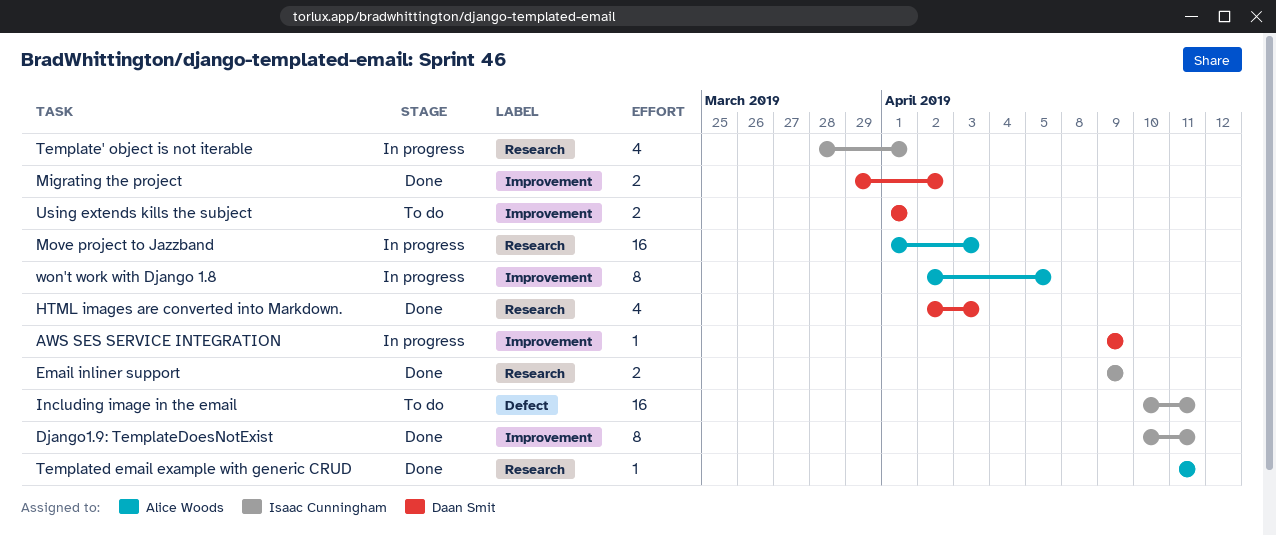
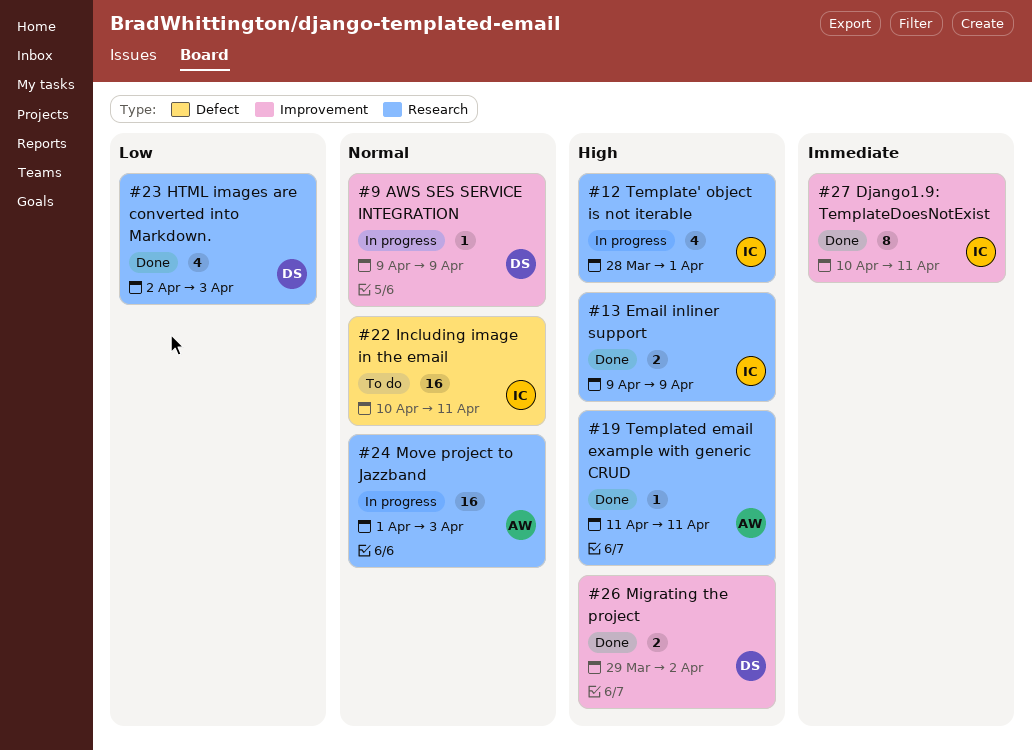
Using extends kills the subject: present -> none
won't work with Django 1.8: present -> none

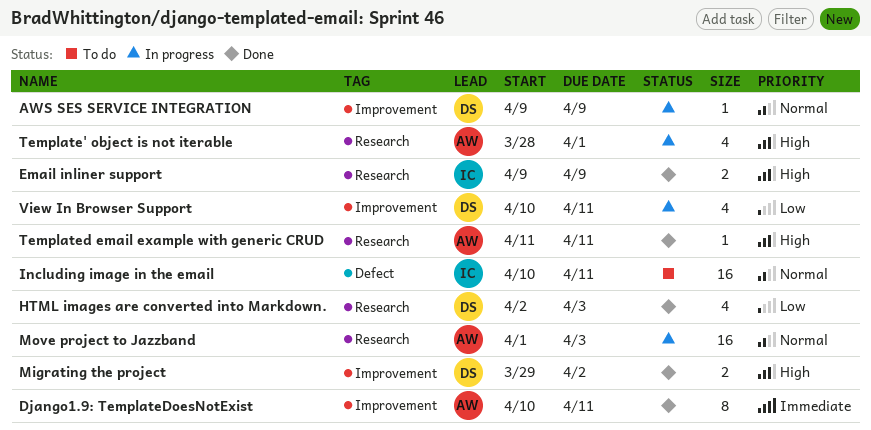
Django1.9: TemplateDoesNotExist, owner: IC -> AW
Template' object is not iterable, owner: IC -> AW
View In Browser Support: none -> present

